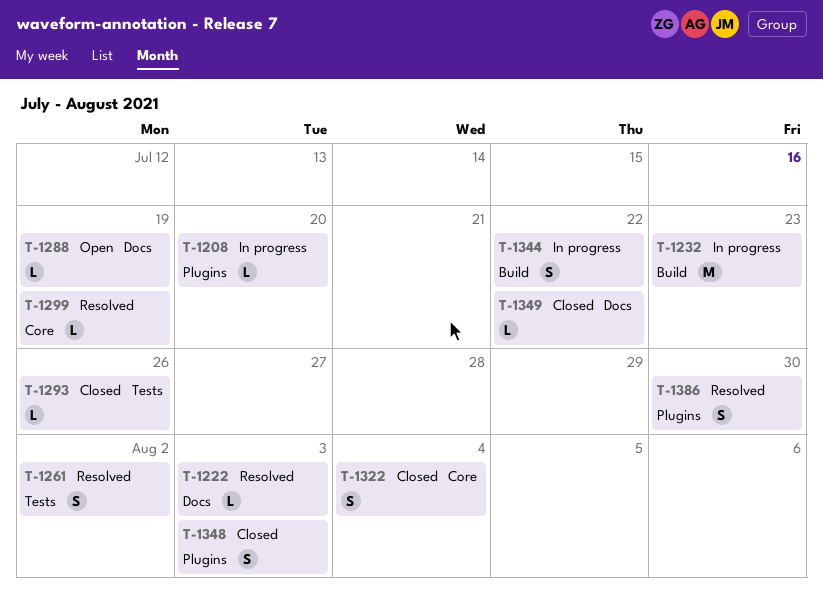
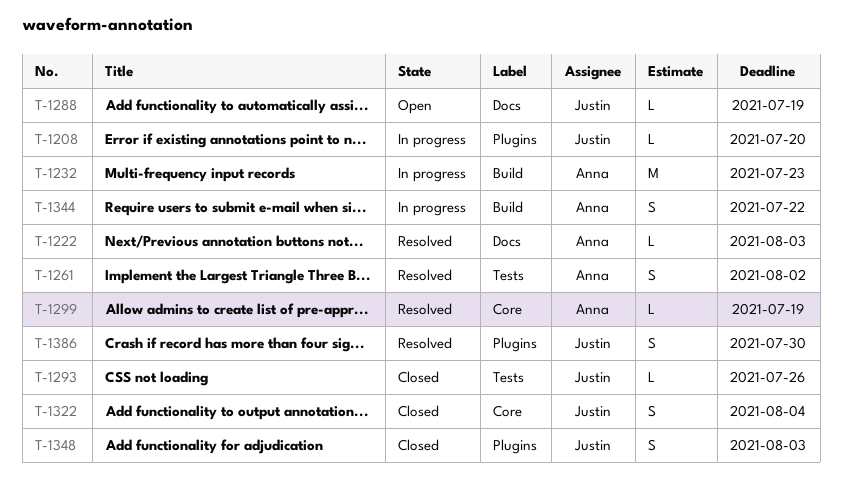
T-1349: present -> none

